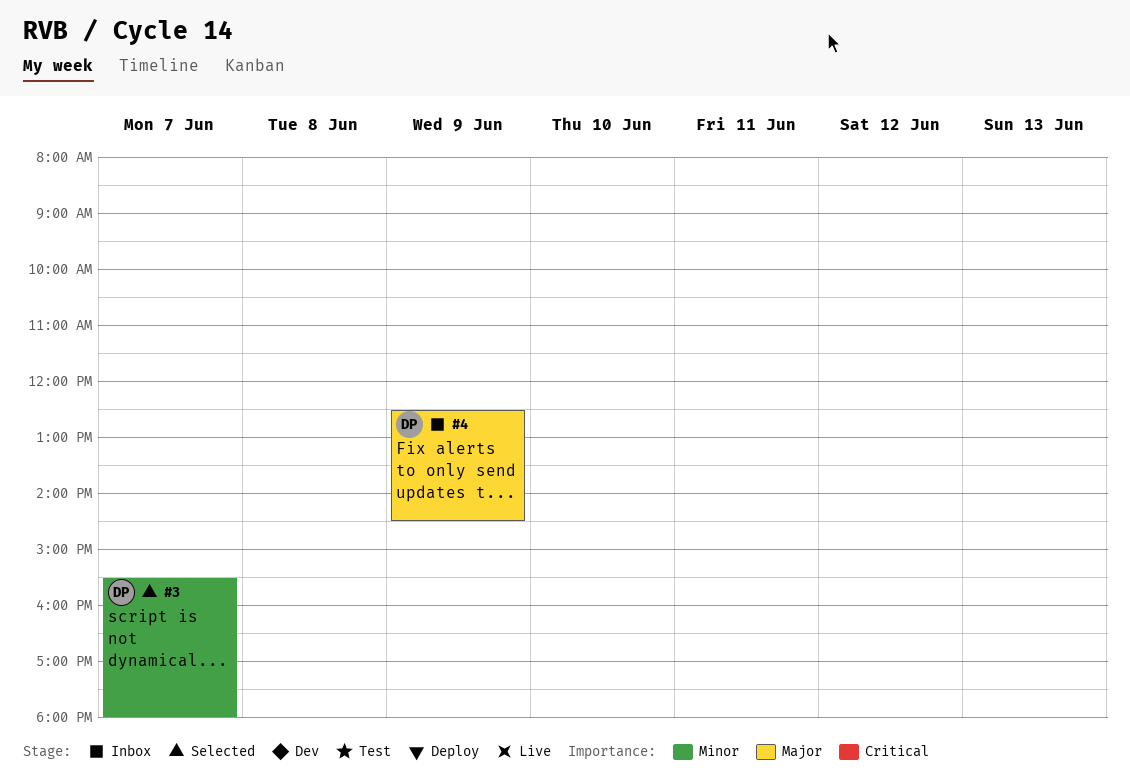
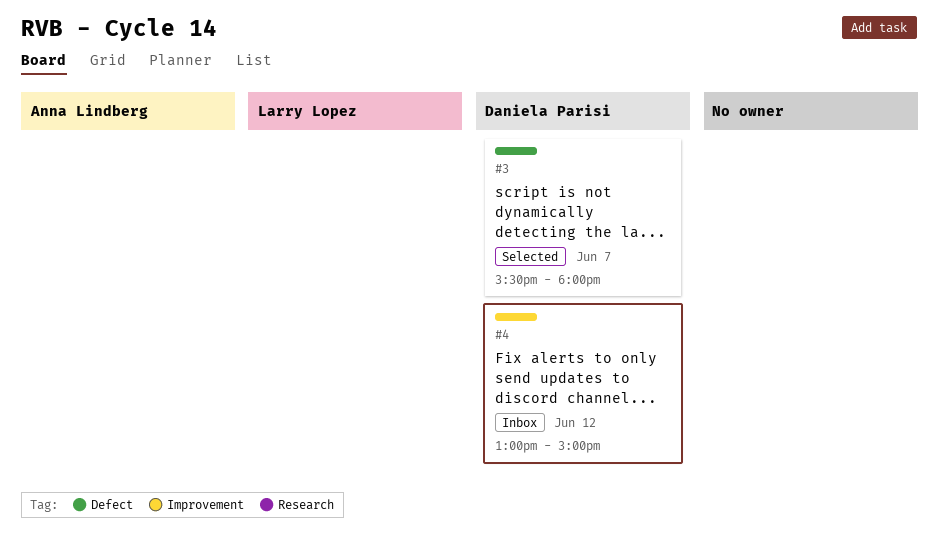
#4, day: Jun 9 -> Jun 12
#4, begins: 12:30 -> 13:00
#4, ends: 14:30 -> 15:00

